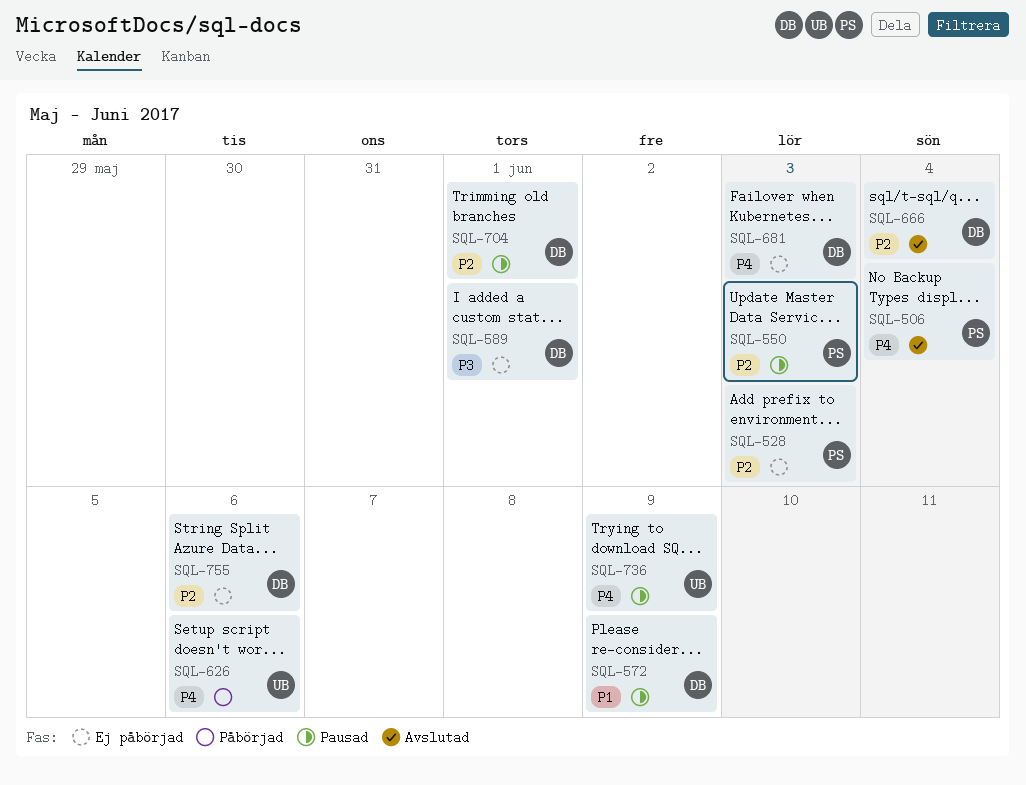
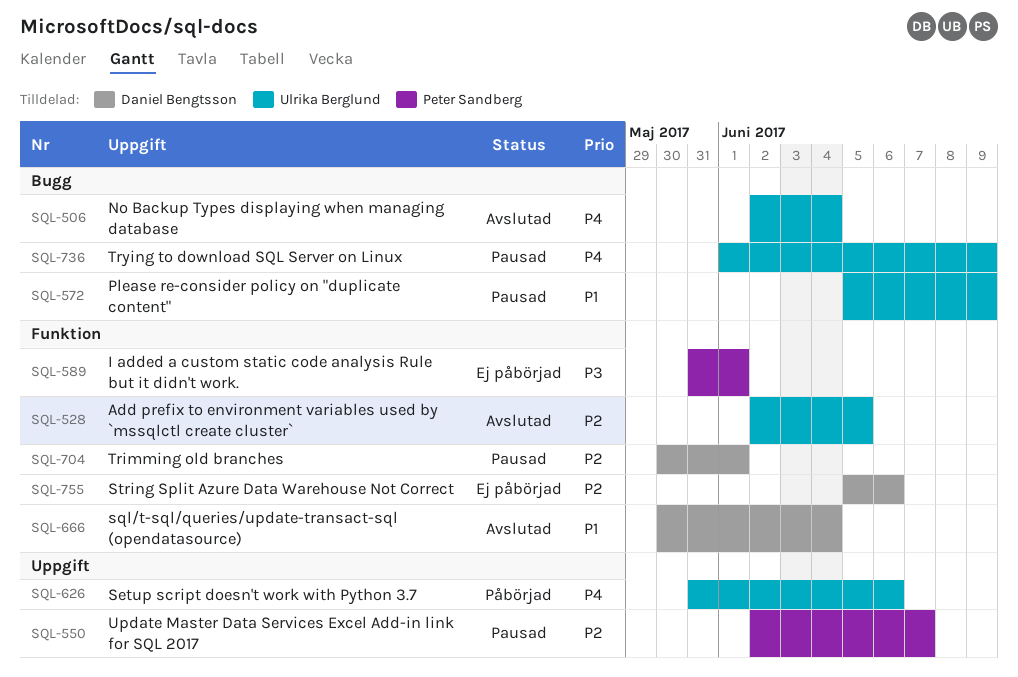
SQL-506, owner: Peter Sandberg -> Ulrika Berglund
SQL-528, status: Ej påbörjad -> Avslutad
SQL-528, owner: Peter Sandberg -> Ulrika Berglund
SQL-528, due: Jun 3 -> Jun 5
SQL-550, due: Jun 3 -> Jun 7
SQL-572, owner: Daniel Bengtsson -> Ulrika Berglund
SQL-589, owner: Daniel Bengtsson -> Peter Sandberg
SQL-666, priority: P2 -> P1
SQL-681: present -> none

